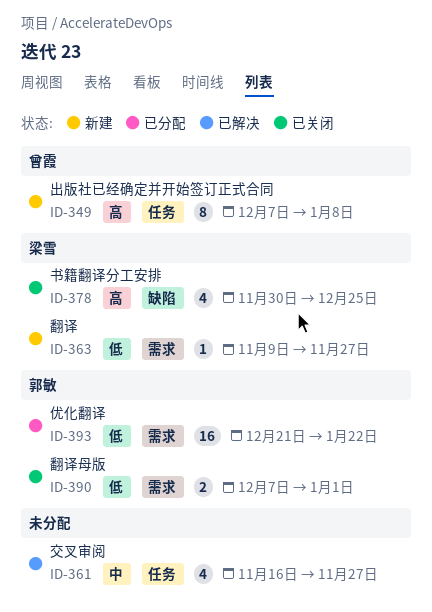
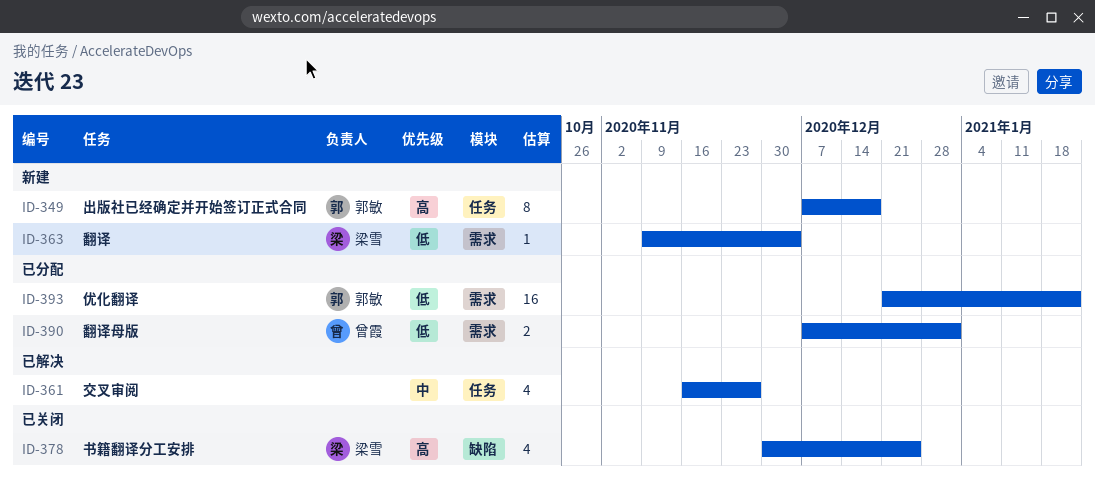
ID-349, owner: 曾霞 -> 郭敏
ID-349, due: Jan 8 -> Dec 18
ID-363, due: Nov 27 -> Dec 4
ID-390, status: 已关闭 -> 已分配
ID-390, owner: 郭敏 -> 曾霞

